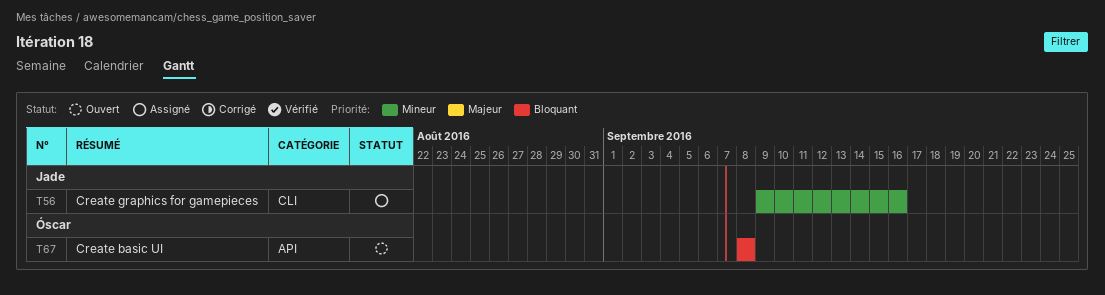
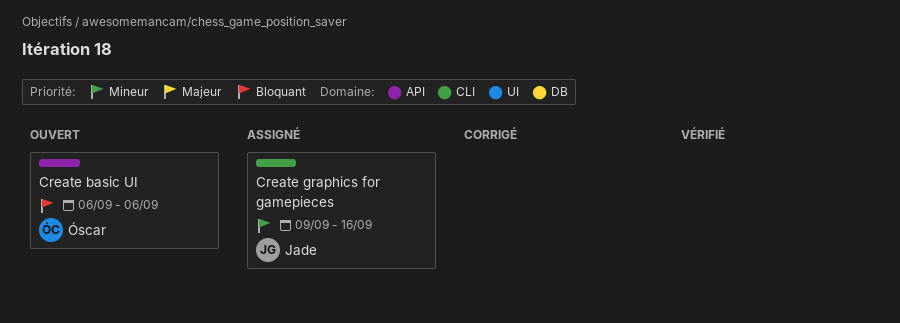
Create basic UI, start: Sep 8 -> Sep 6
Create basic UI, due: Sep 8 -> Sep 6

